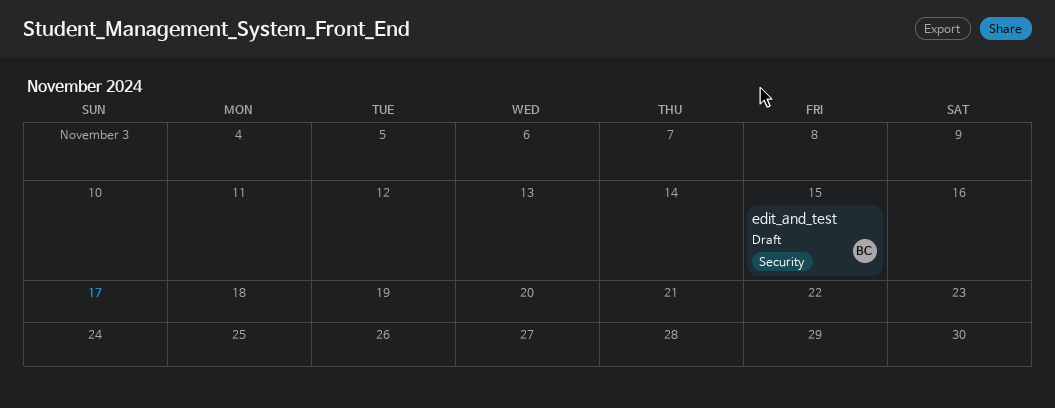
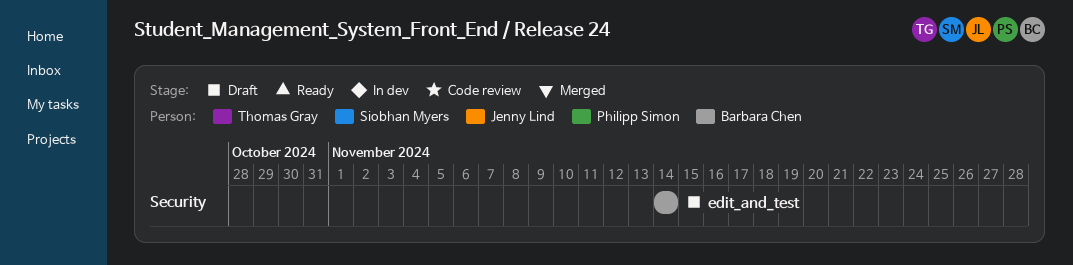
edit_and_test, due: Nov 15 -> Nov 14

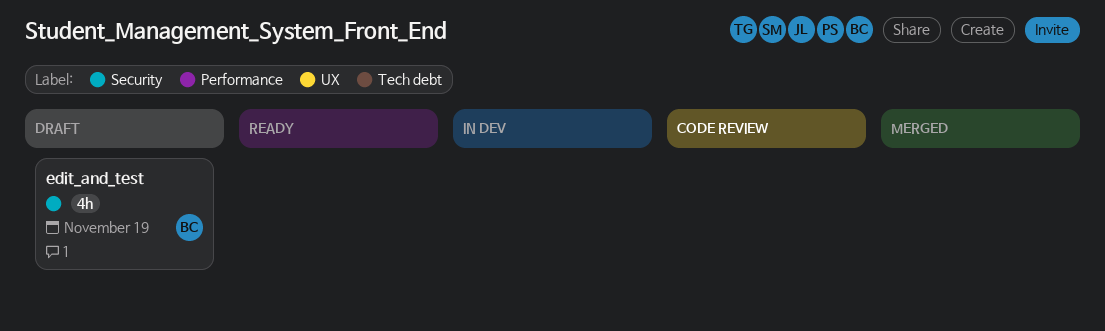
edit_and_test, due: Nov 14 -> Nov 19

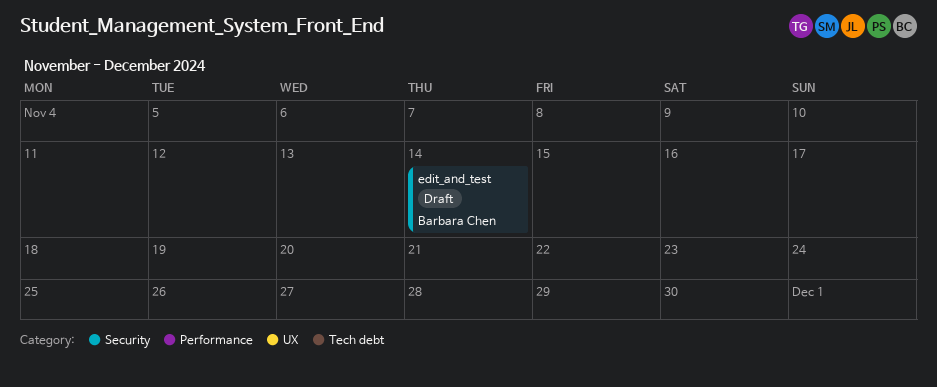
edit_and_test, due: Nov 19 -> Nov 14

